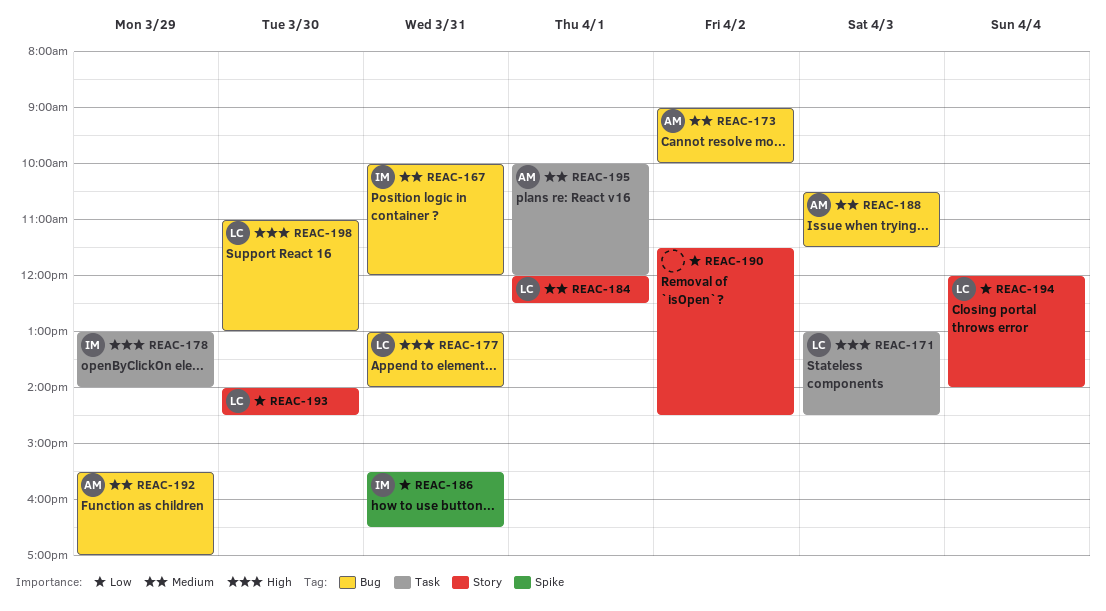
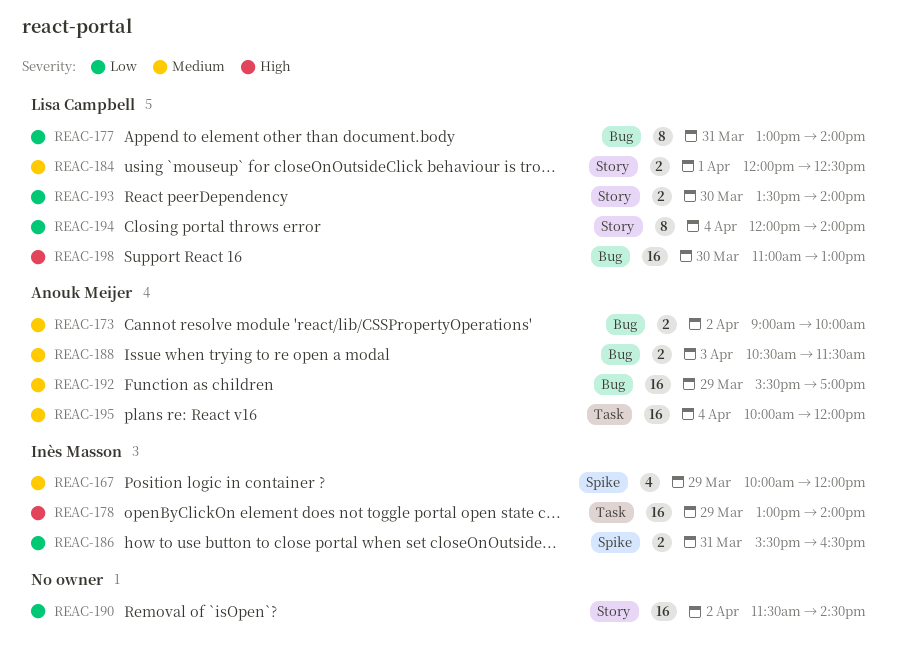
REAC-167, label: Bug -> Spike
REAC-167, day: Mar 31 -> Mar 29
REAC-171: present -> none
REAC-177, priority: High -> Low
REAC-193, begins: 14:00 -> 13:30
REAC-193, ends: 14:30 -> 14:00
REAC-195, day: Apr 1 -> Apr 4

